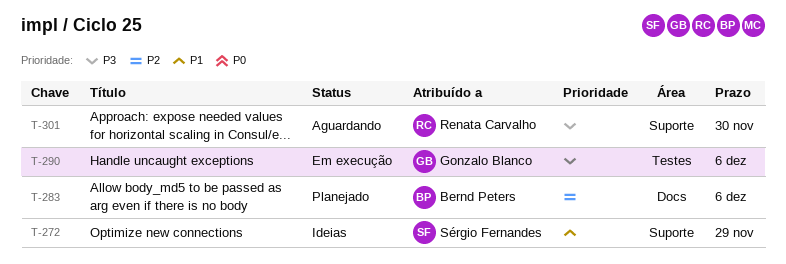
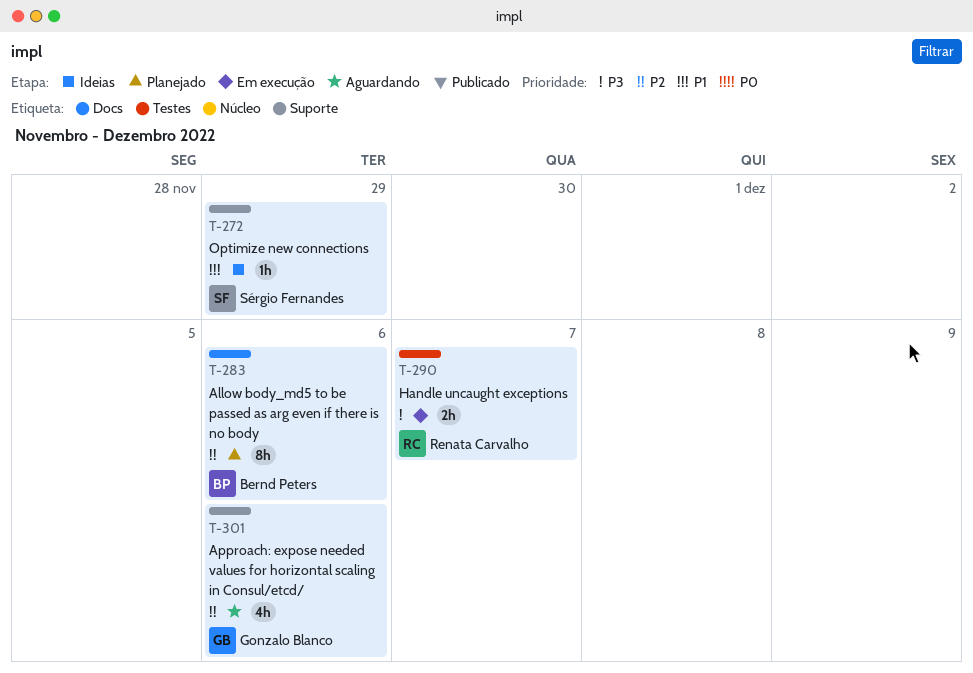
T-290, owner: Gonzalo Blanco -> Renata Carvalho
T-290, due: Dec 6 -> Dec 7
T-301, owner: Renata Carvalho -> Gonzalo Blanco
T-301, priority: P3 -> P2
T-301, due: Nov 30 -> Dec 6

